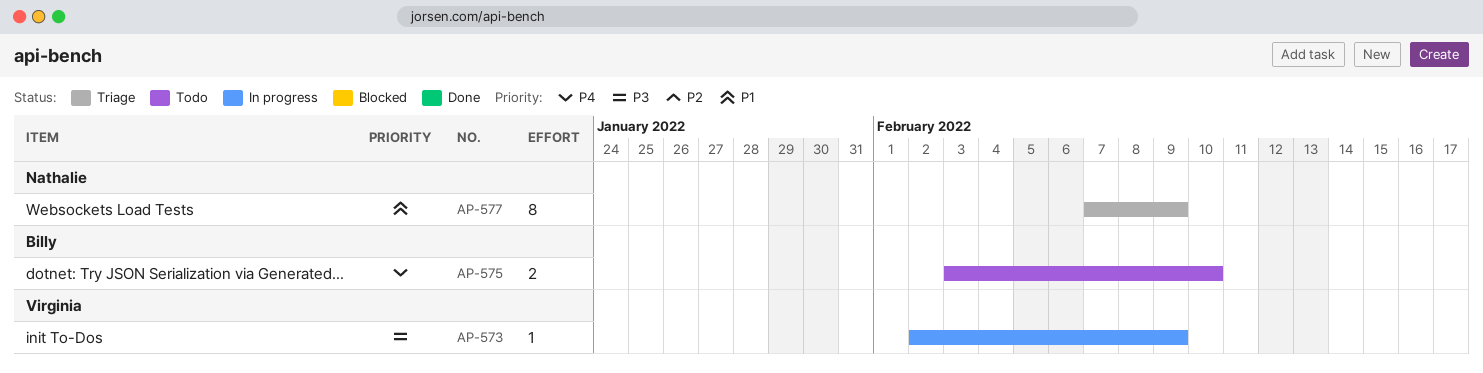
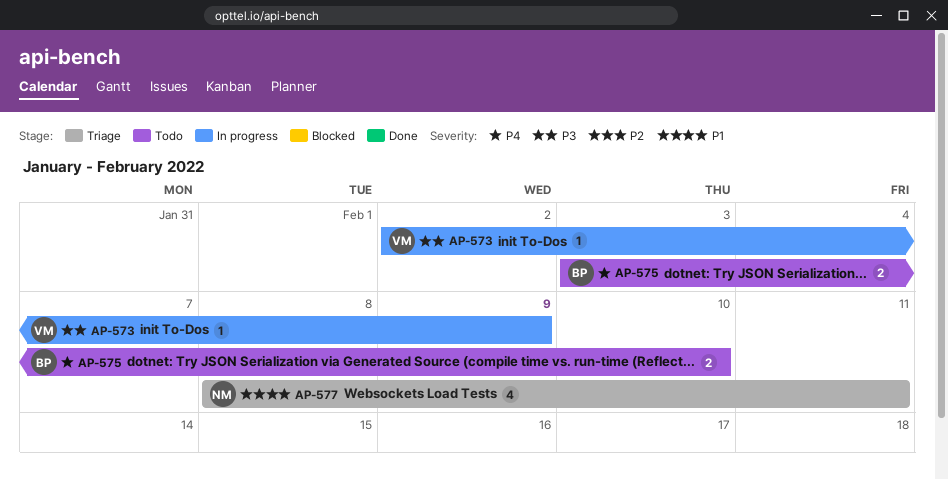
AP-577, estimate: 8 -> 4
AP-577, start: Feb 7 -> Feb 8
AP-577, due: Feb 9 -> Feb 11

